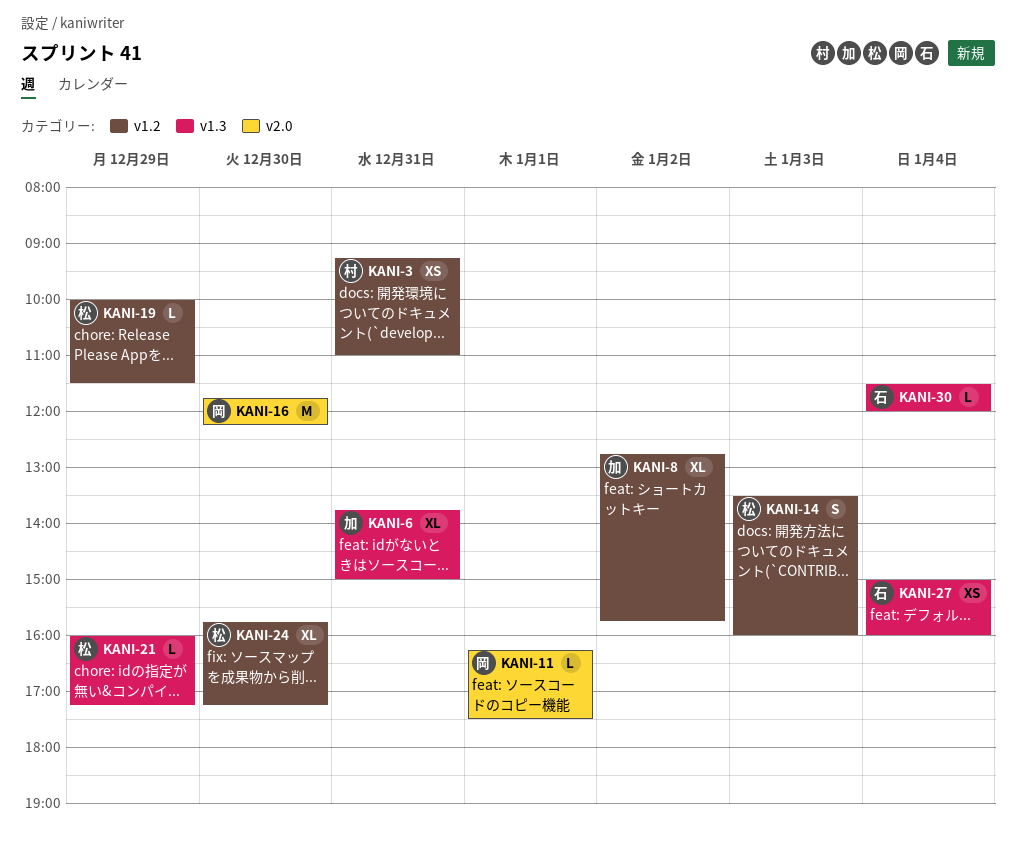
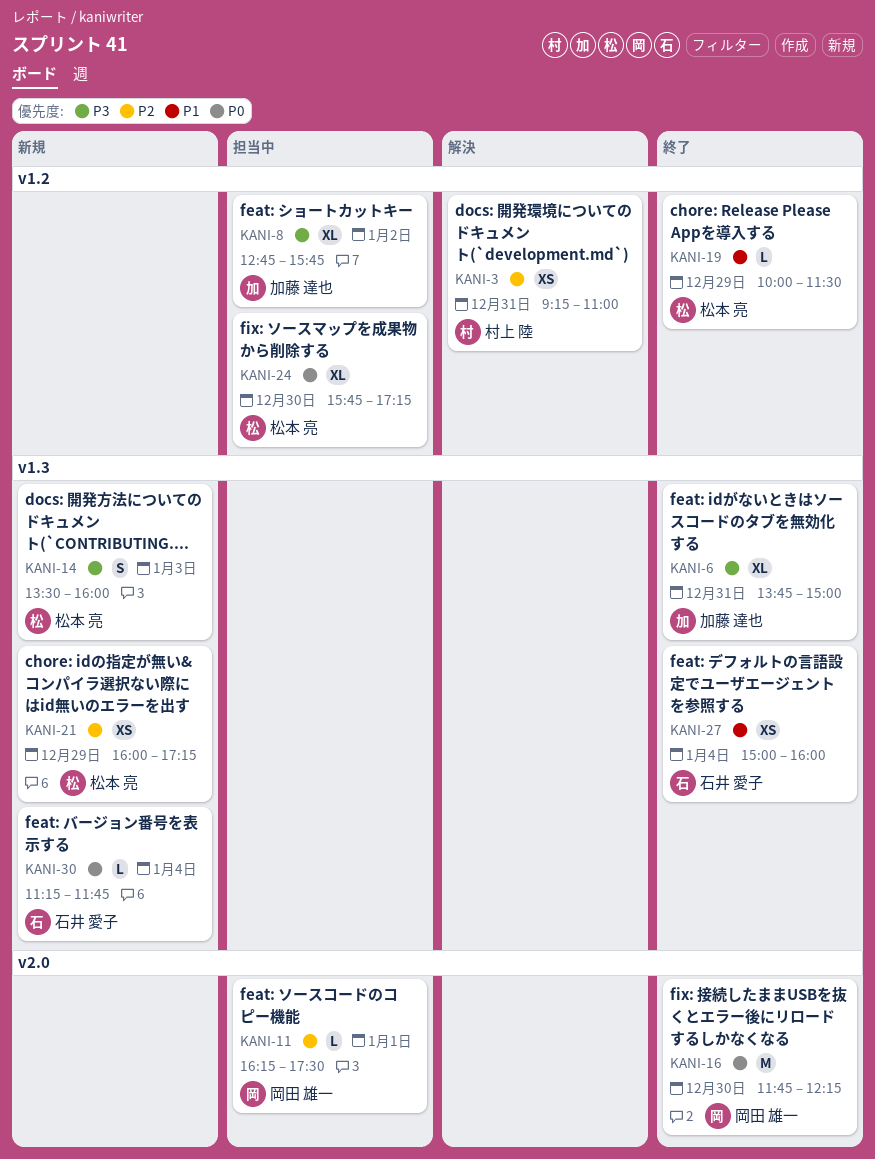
KANI-14, label: v1.2 -> v1.3
KANI-21, estimate: L -> XS
KANI-30, begins: 11:30 -> 11:15
KANI-30, ends: 12:00 -> 11:45

